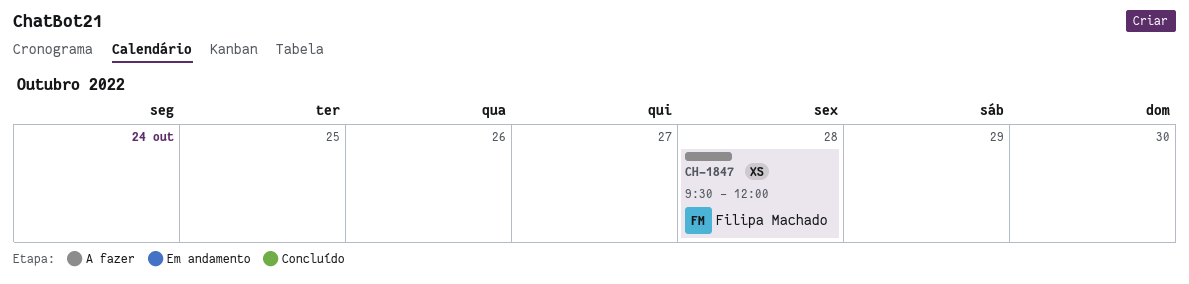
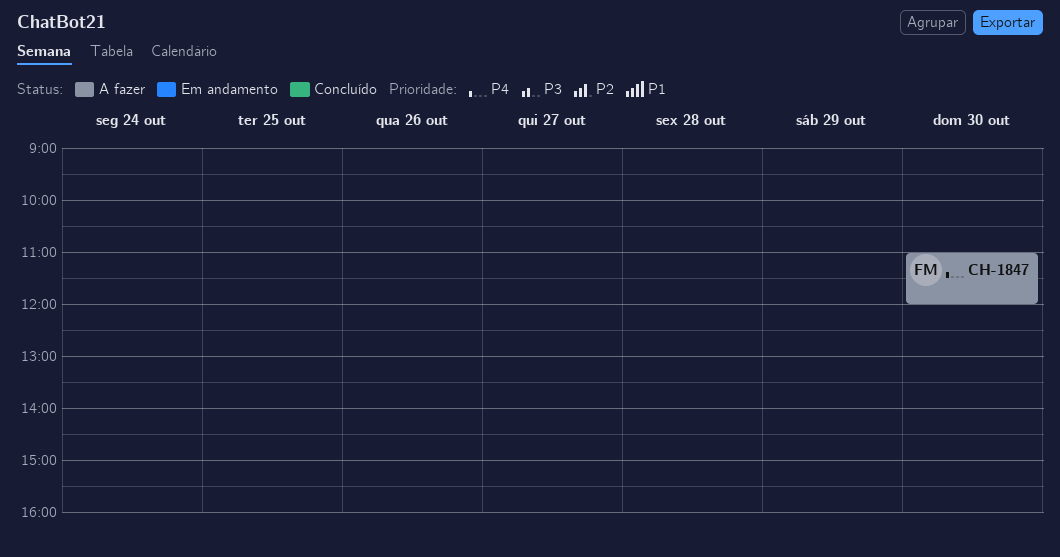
CH-1847, day: Oct 28 -> Oct 30
CH-1847, begins: 09:30 -> 11:00

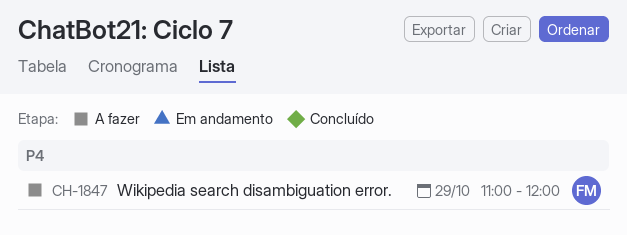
CH-1847, day: Oct 30 -> Oct 29

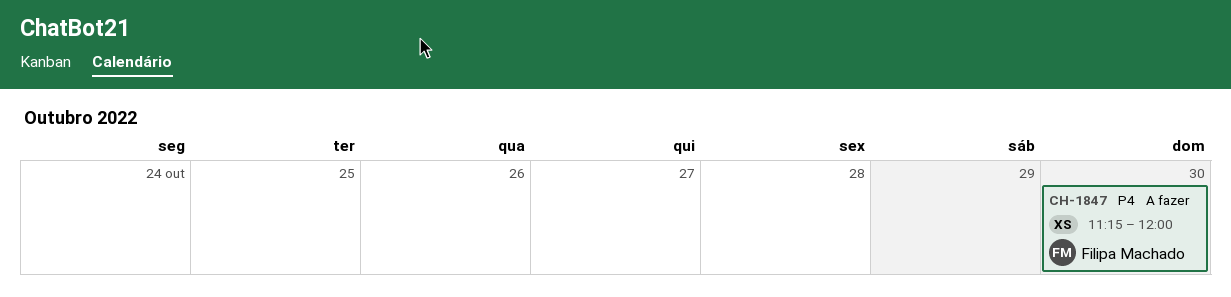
CH-1847, day: Oct 29 -> Oct 30
CH-1847, begins: 11:00 -> 11:15

